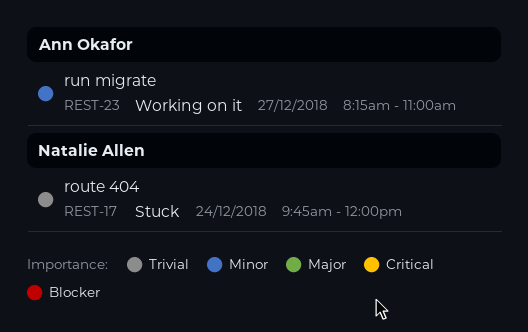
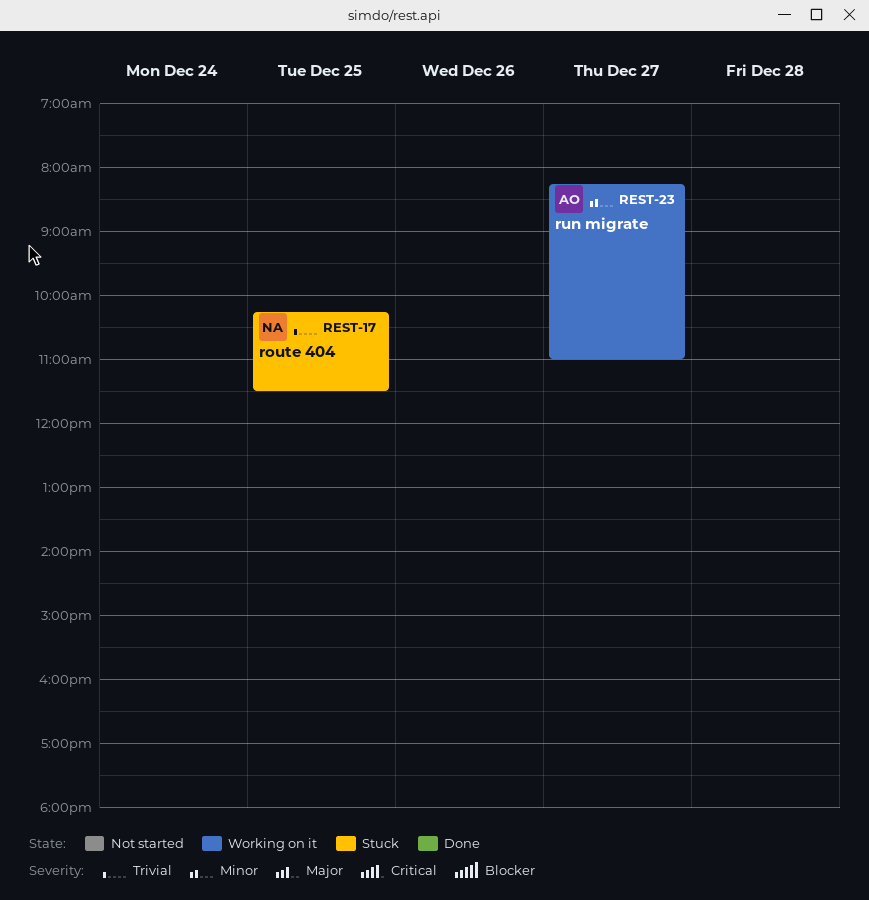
REST-17, day: Dec 24 -> Dec 25
REST-17, begins: 09:45 -> 10:15
REST-17, ends: 12:00 -> 11:30

